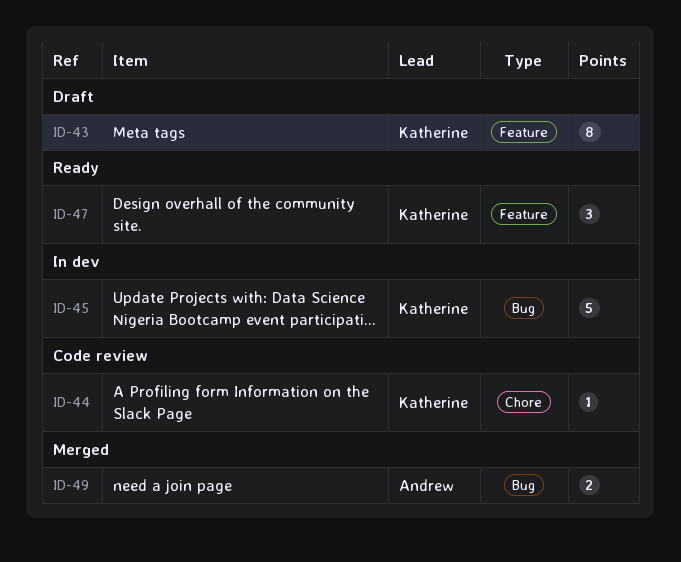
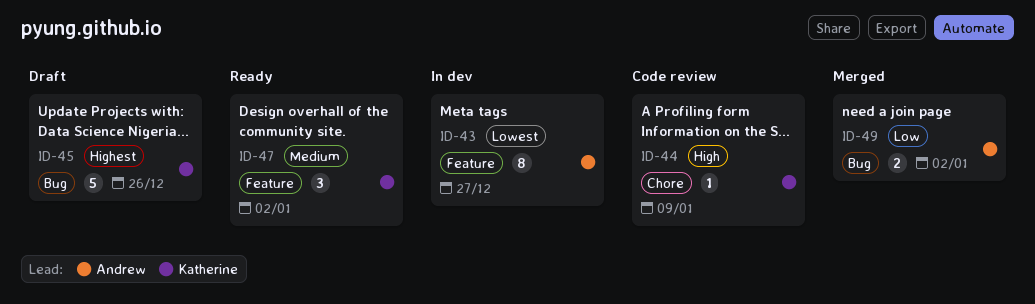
ID-43, status: Draft -> In dev
ID-43, owner: Katherine -> Andrew
ID-45, status: In dev -> Draft

